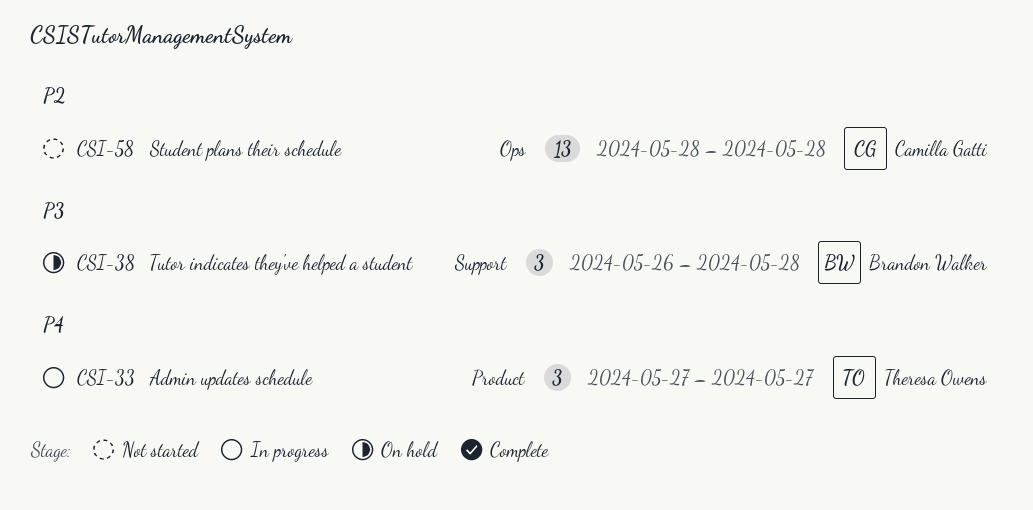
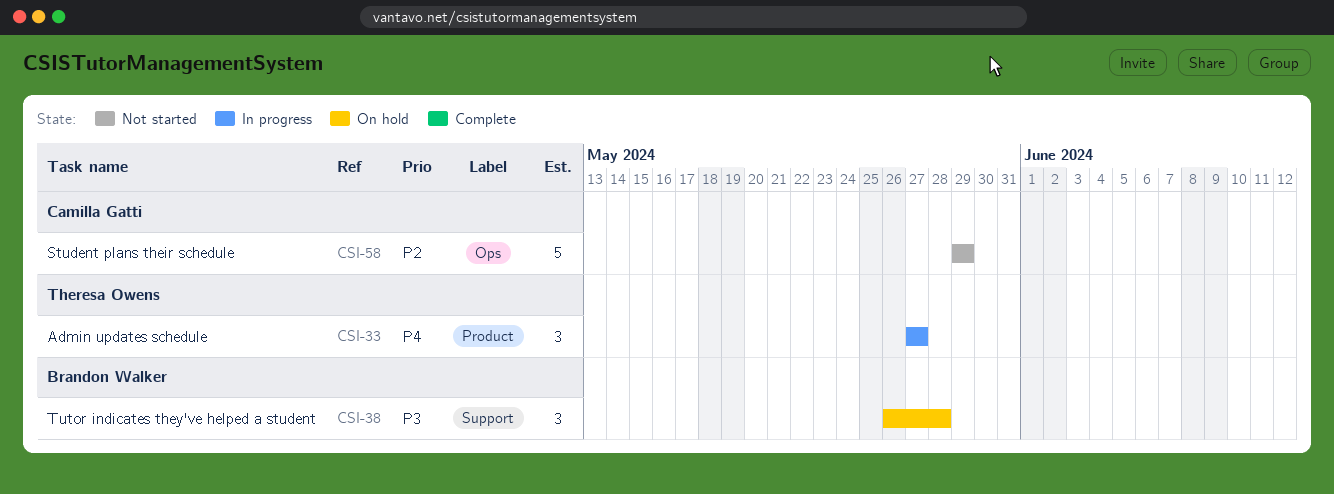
CSI-58, estimate: 13 -> 5
CSI-58, start: May 28 -> May 29
CSI-58, due: May 28 -> May 29

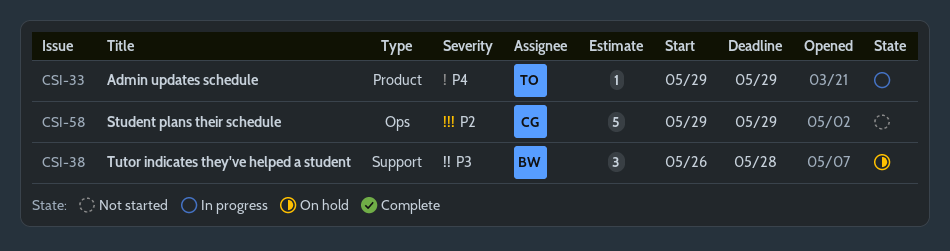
CSI-33, estimate: 3 -> 1
CSI-33, start: May 27 -> May 29
CSI-33, due: May 27 -> May 29

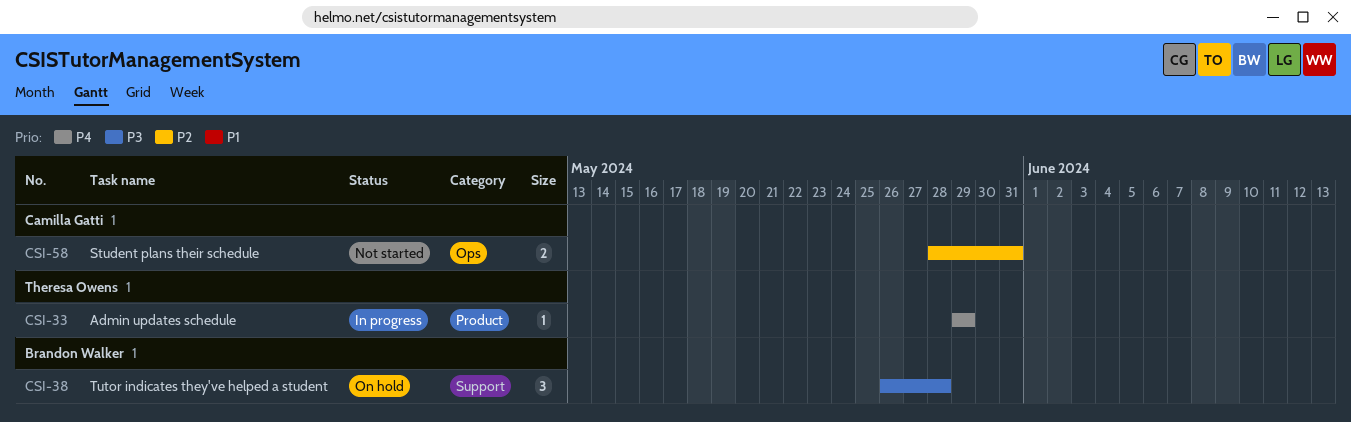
CSI-58, estimate: 5 -> 2
CSI-58, start: May 29 -> May 28
CSI-58, due: May 29 -> May 31

